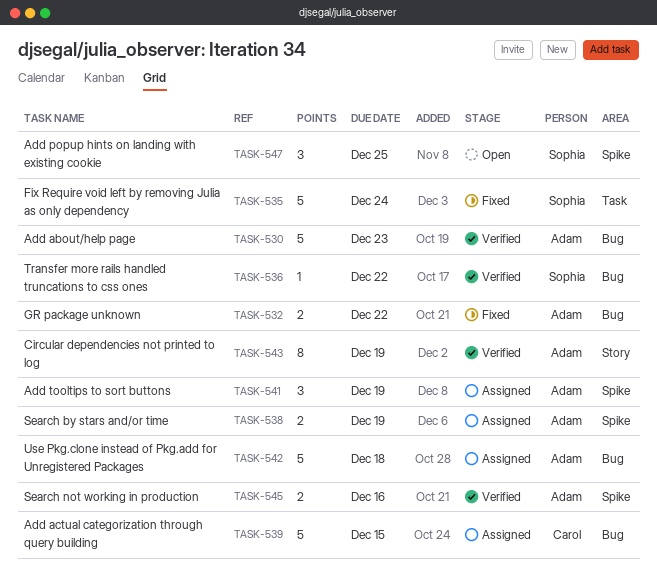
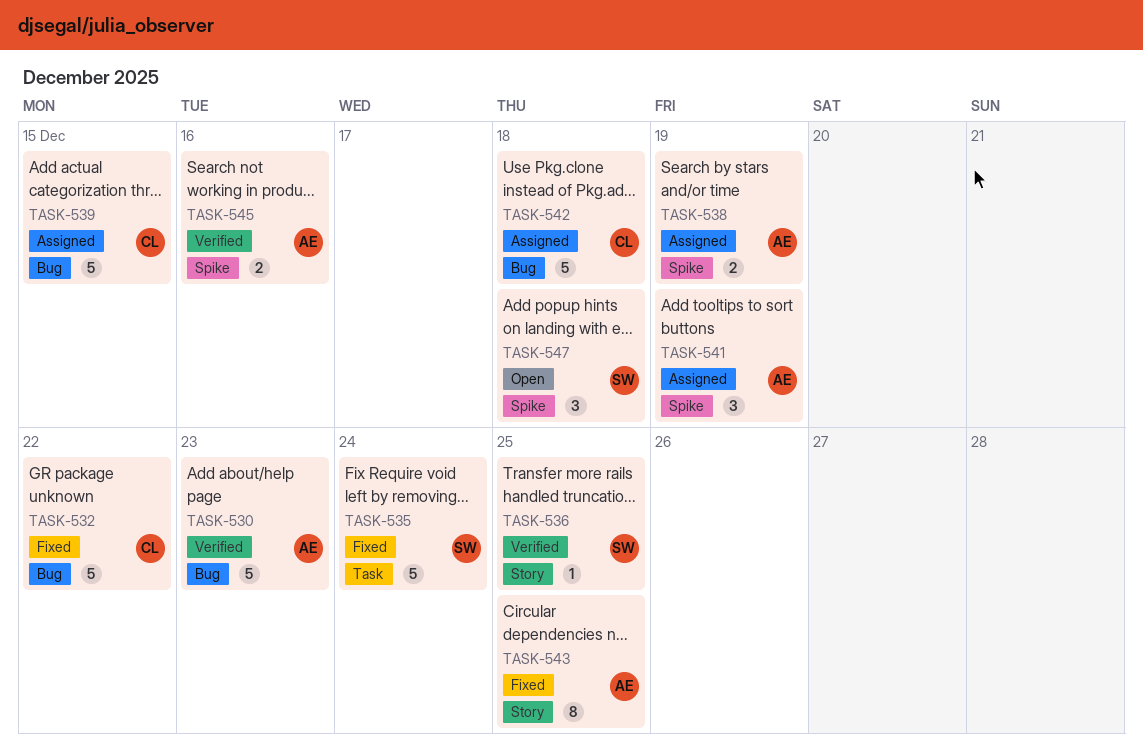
TASK-532, owner: Adam -> Carol
TASK-532, estimate: 2 -> 5
TASK-536, label: Bug -> Story
TASK-536, due: Dec 22 -> Dec 25
TASK-542, owner: Adam -> Carol
TASK-543, status: Verified -> Fixed
TASK-543, due: Dec 19 -> Dec 25
TASK-547, due: Dec 25 -> Dec 18

